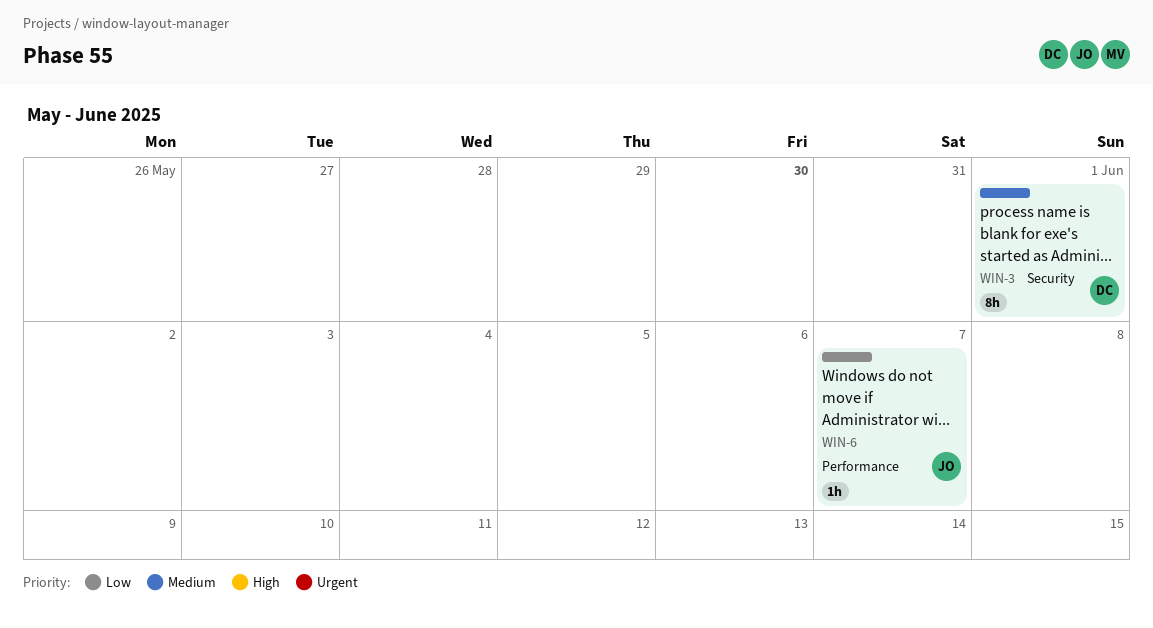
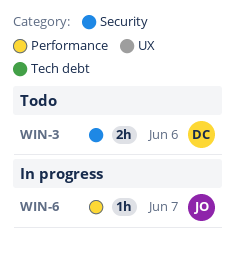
WIN-3, estimate: 8h -> 2h
WIN-3, due: Jun 1 -> Jun 6

